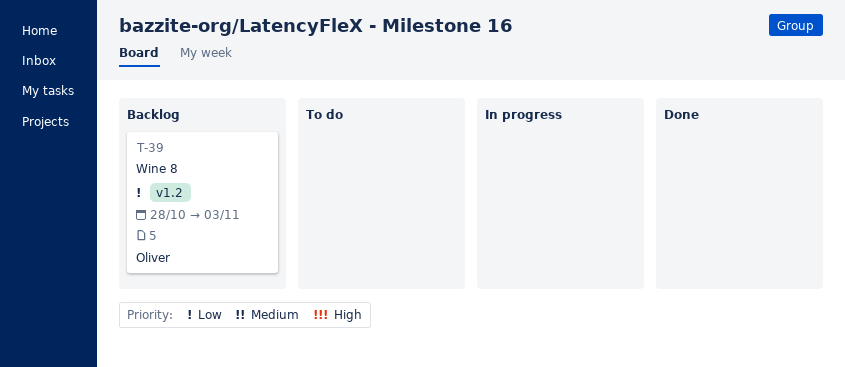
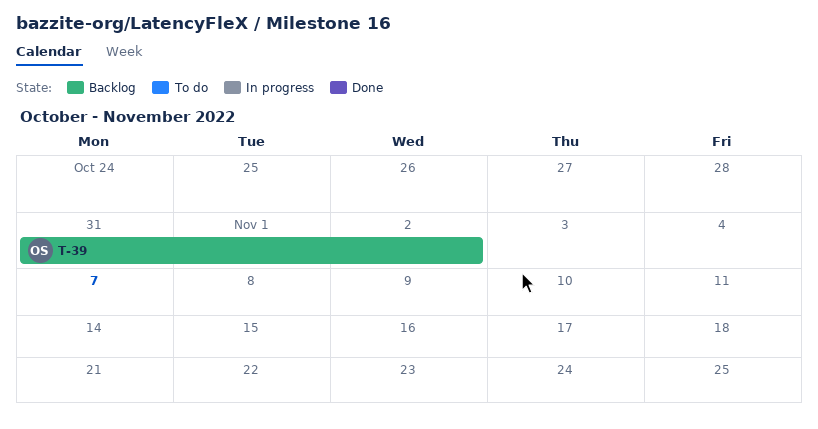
T-39, start: Oct 28 -> Oct 31
T-39, due: Nov 3 -> Nov 2

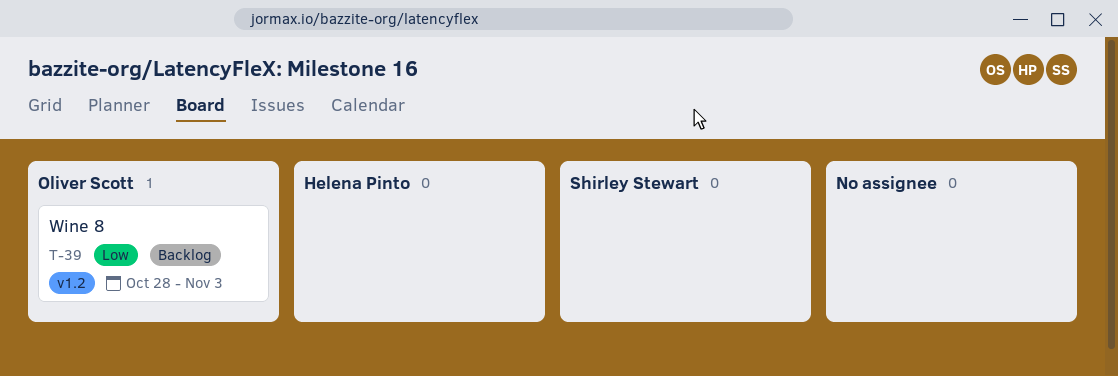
T-39, start: Oct 31 -> Oct 28
T-39, due: Nov 2 -> Nov 3

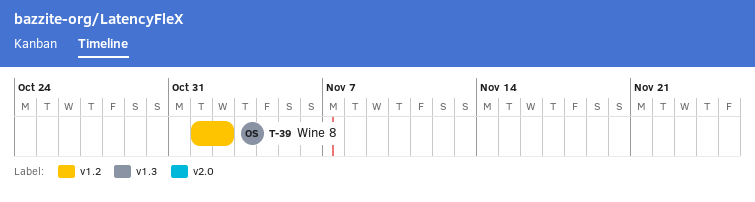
T-39, start: Oct 28 -> Nov 1
T-39, due: Nov 3 -> Nov 2

